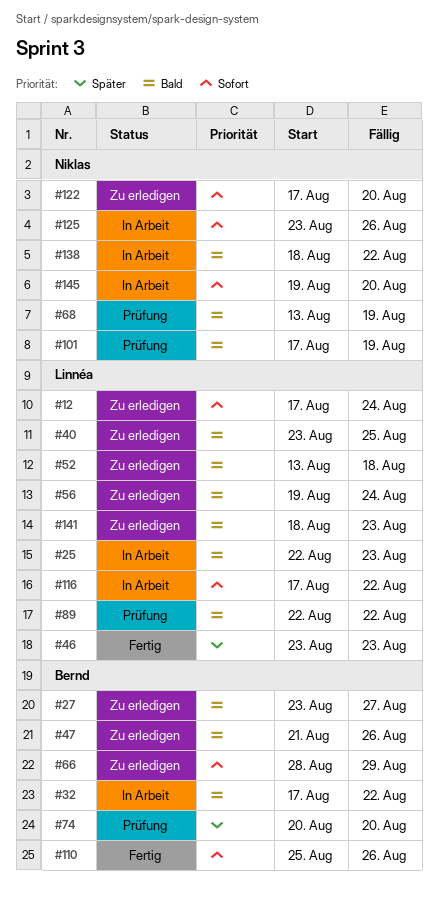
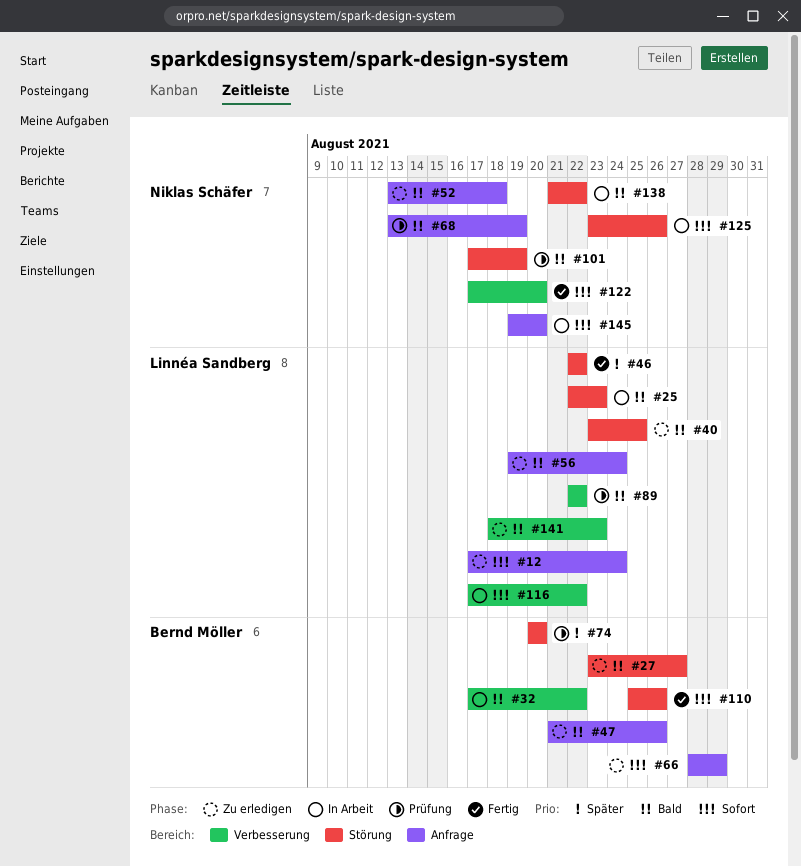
#46, start: Aug 23 -> Aug 22
#46, due: Aug 23 -> Aug 22
#52, owner: Linnéa Sandberg -> Niklas Schäfer
#122, status: Zu erledigen -> Fertig
#138, start: Aug 18 -> Aug 21

